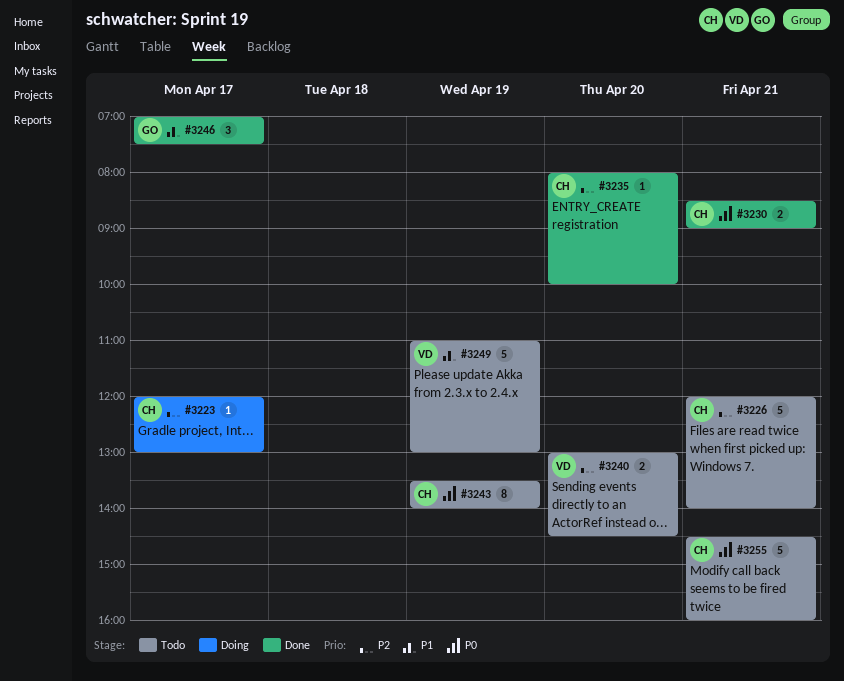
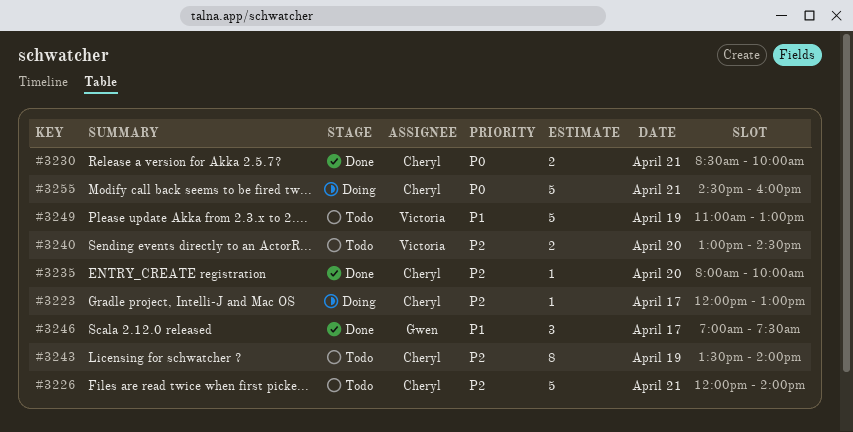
#3230, ends: 09:00 -> 10:00
#3243, priority: P0 -> P2
#3255, status: Todo -> Doing

